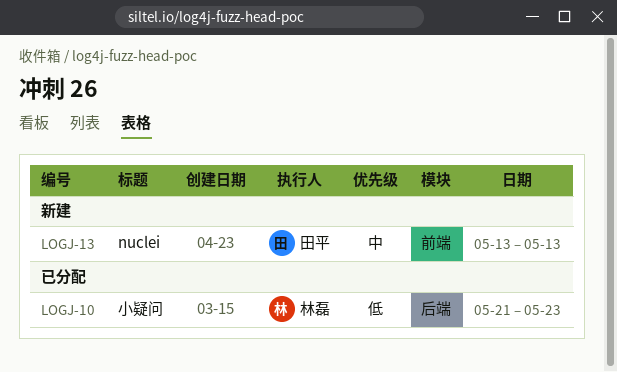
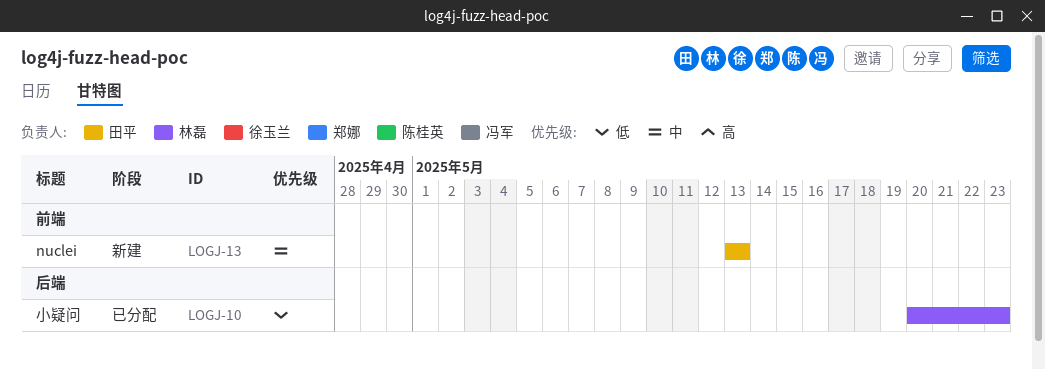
LOGJ-10, start: May 21 -> May 20

